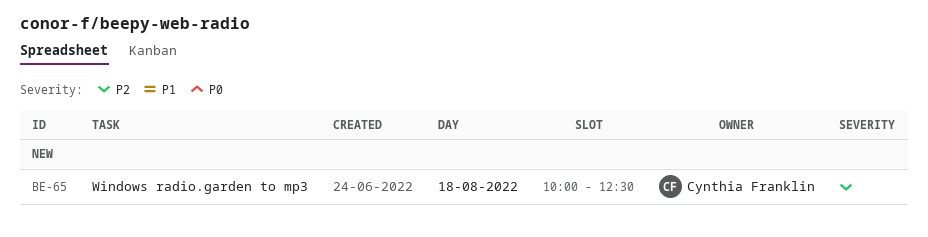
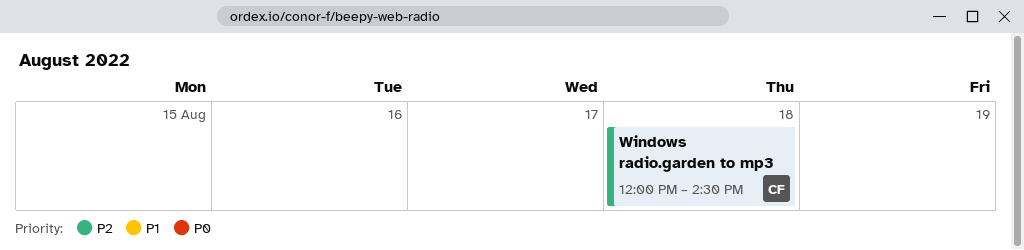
Windows radio.garden to mp3, begins: 10:00 -> 12:00
Windows radio.garden to mp3, ends: 12:30 -> 14:30

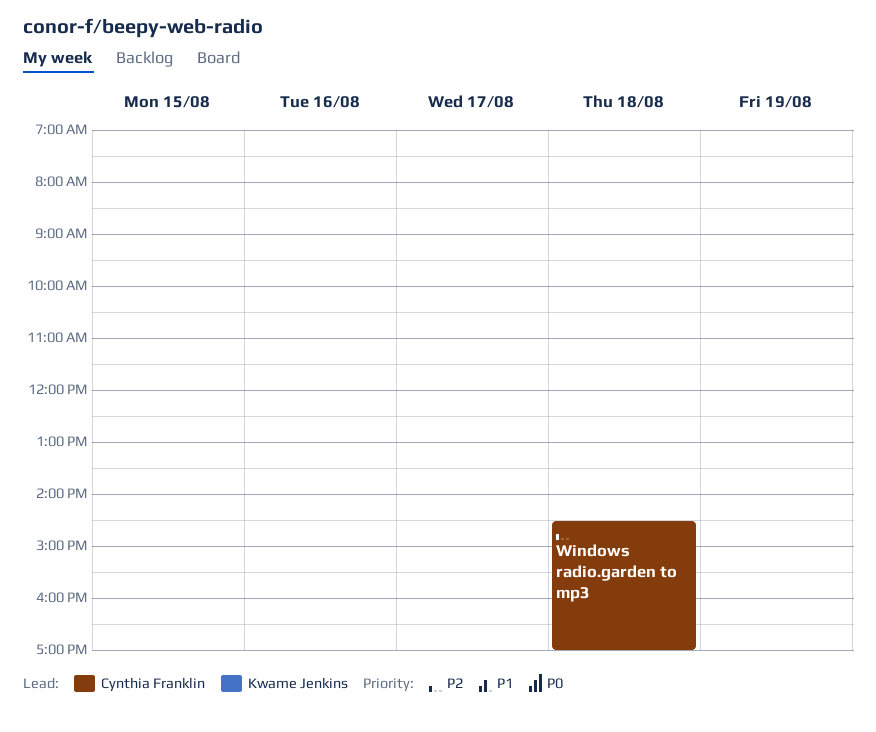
Windows radio.garden to mp3, begins: 12:00 -> 14:30
Windows radio.garden to mp3, ends: 14:30 -> 17:00

